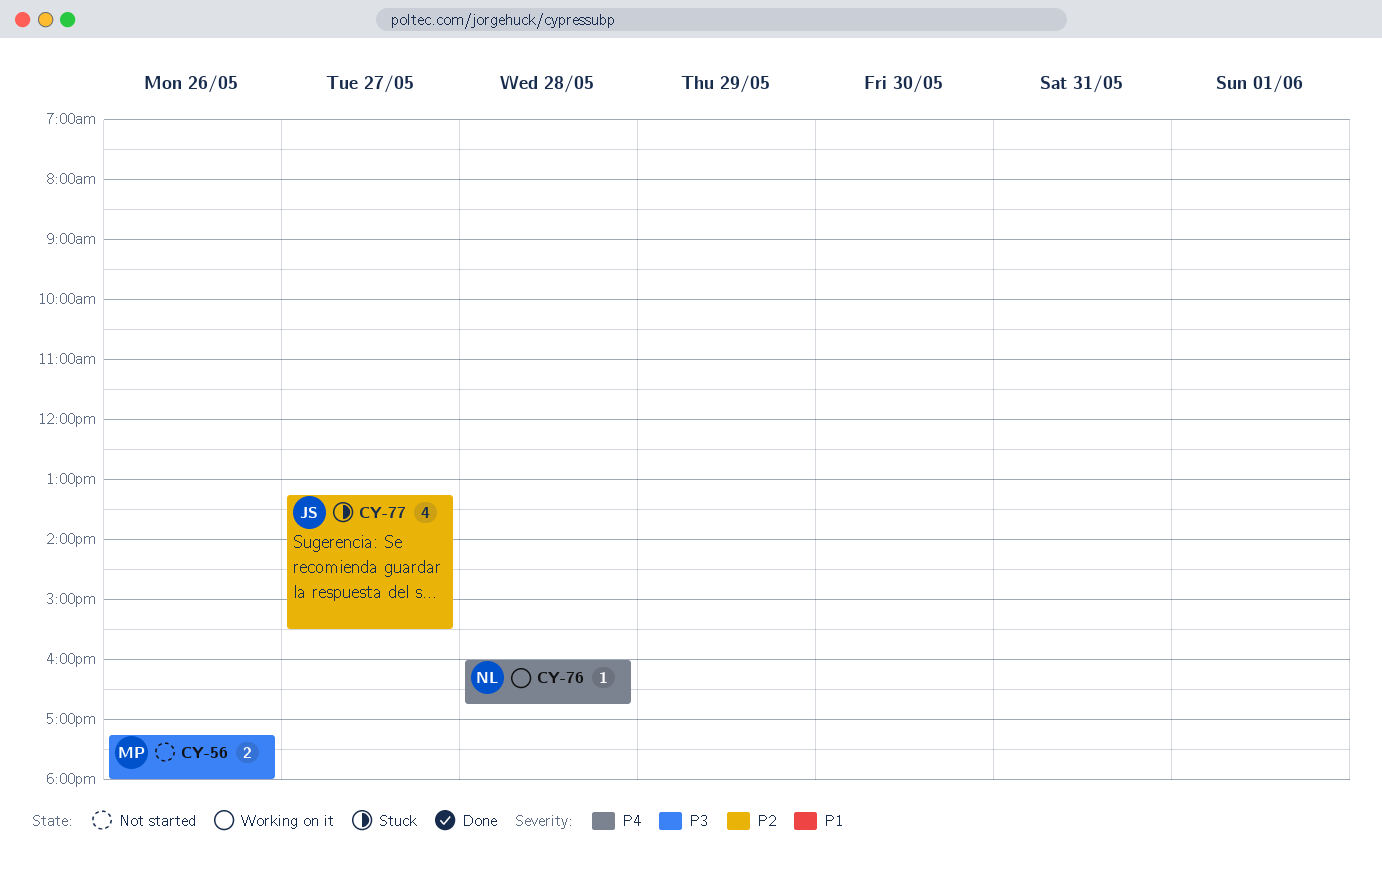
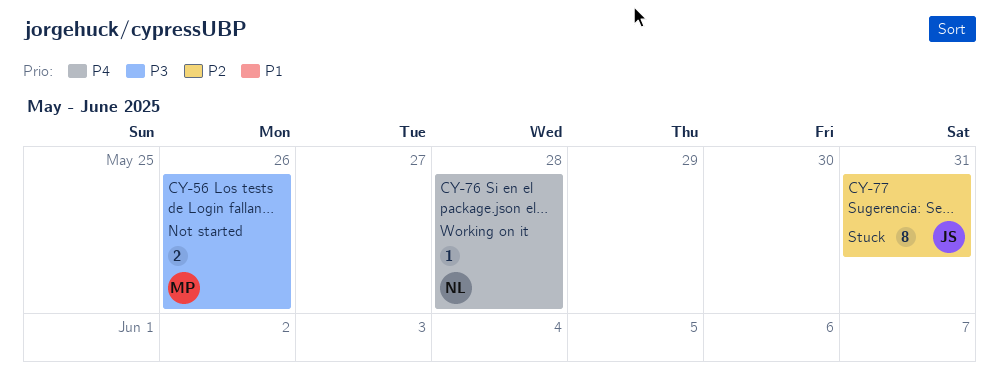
CY-77, estimate: 4 -> 8
CY-77, day: May 27 -> May 31

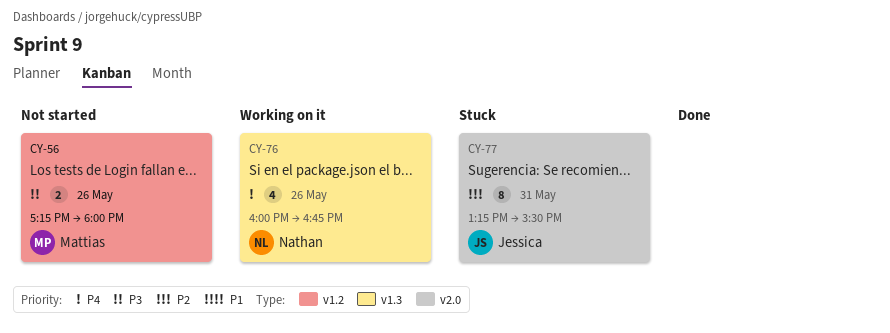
CY-76, estimate: 1 -> 4
CY-76, day: May 28 -> May 26

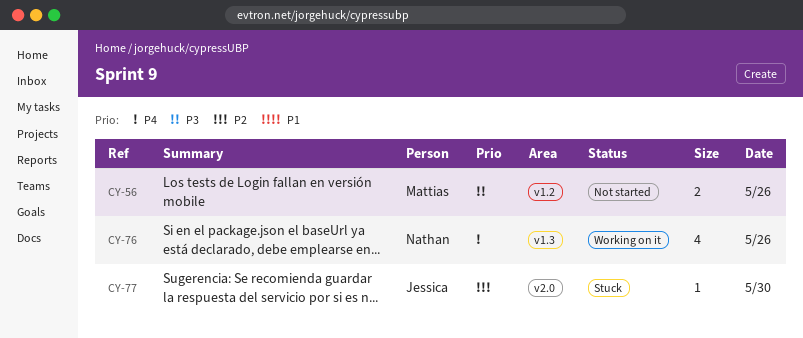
CY-77, estimate: 8 -> 1
CY-77, day: May 31 -> May 30

